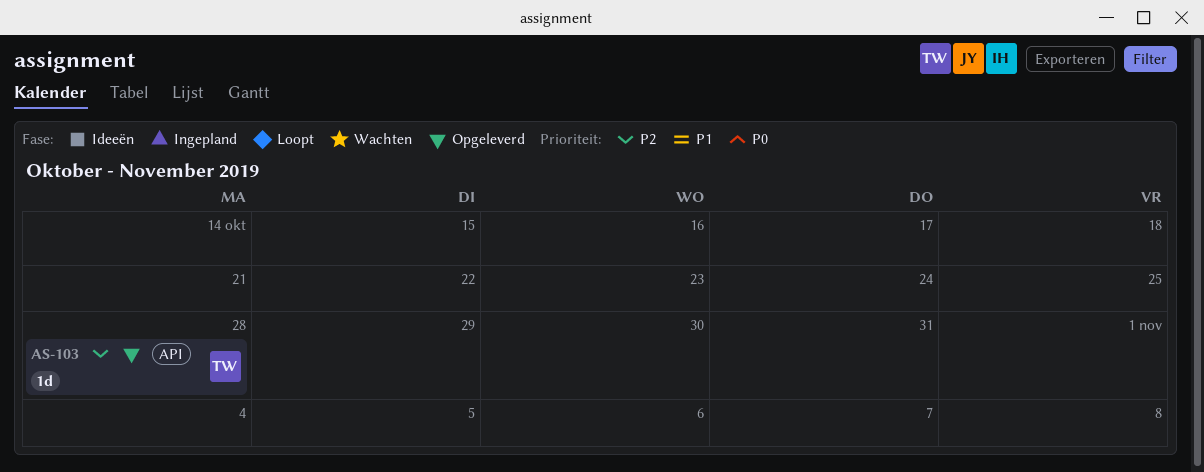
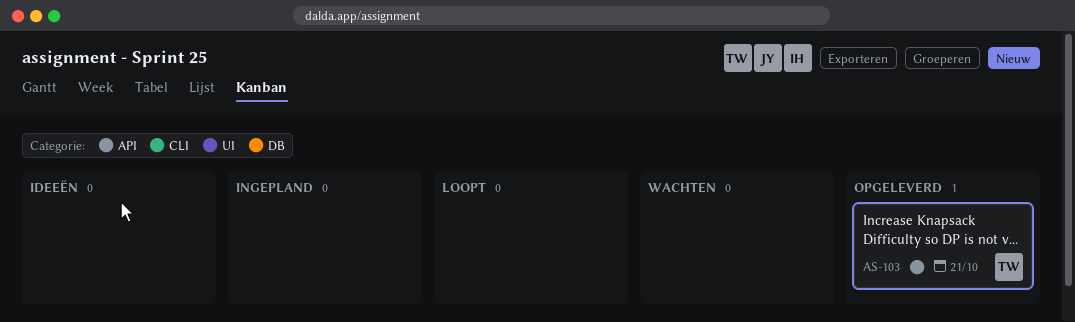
AS-103, due: Oct 28 -> Oct 21

